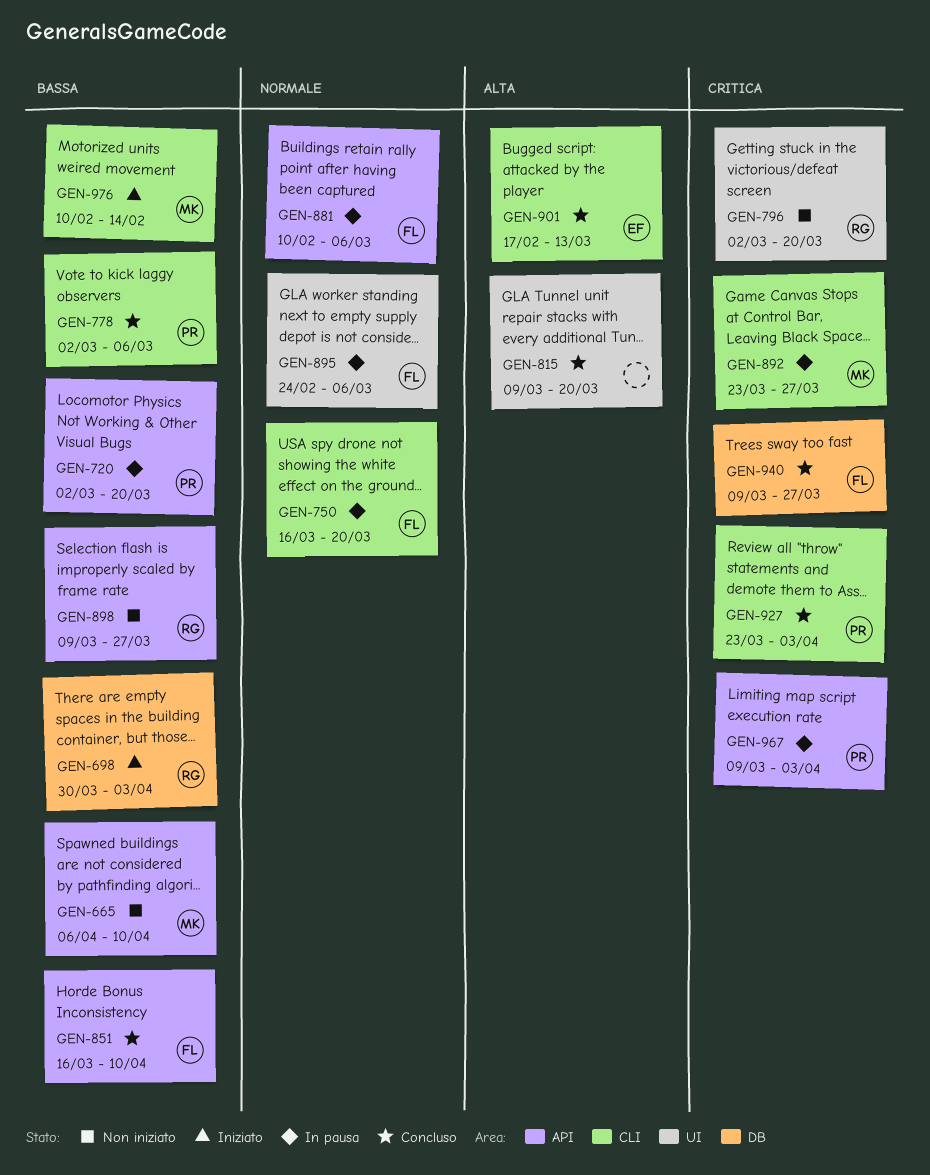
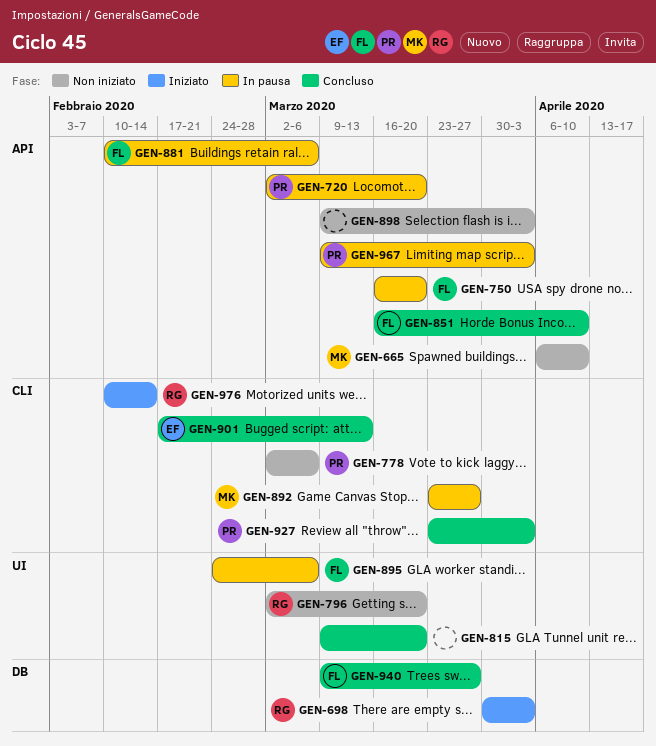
GEN-750, label: CLI -> API
GEN-778, status: Concluso -> Non iniziato
GEN-898, owner: RG -> none
GEN-898, due: Mar 27 -> Apr 3
GEN-976, owner: MK -> RG

